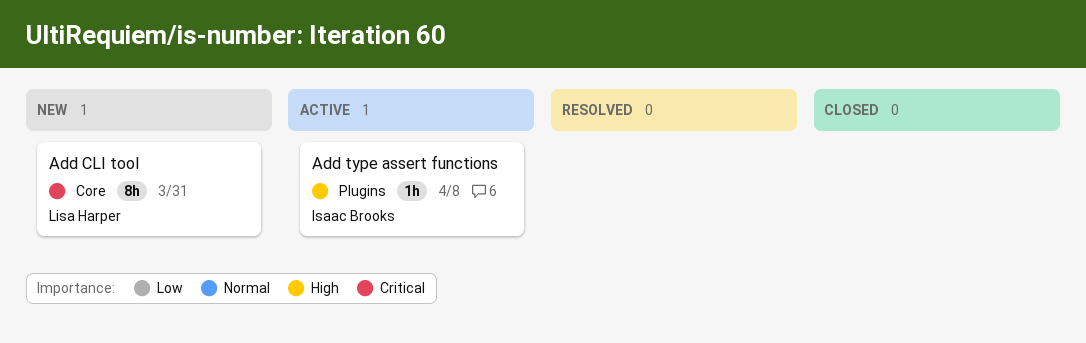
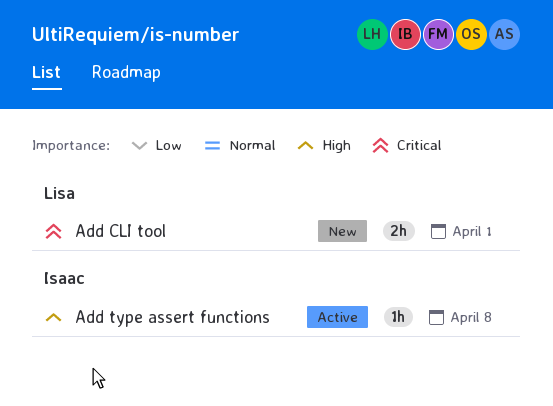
Add CLI tool, estimate: 8h -> 2h
Add CLI tool, due: Mar 31 -> Apr 1

